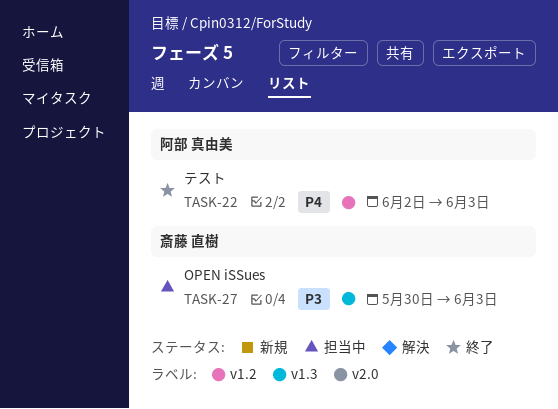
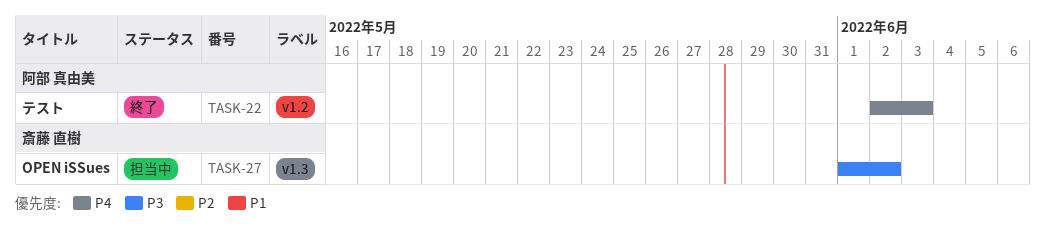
TASK-27, start: May 30 -> Jun 1
TASK-27, due: Jun 3 -> Jun 2

